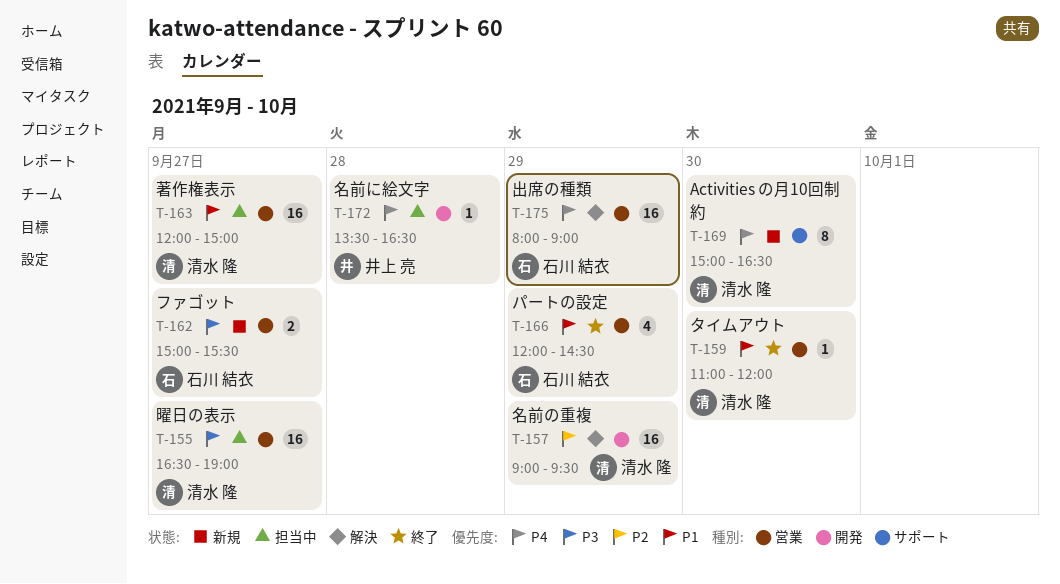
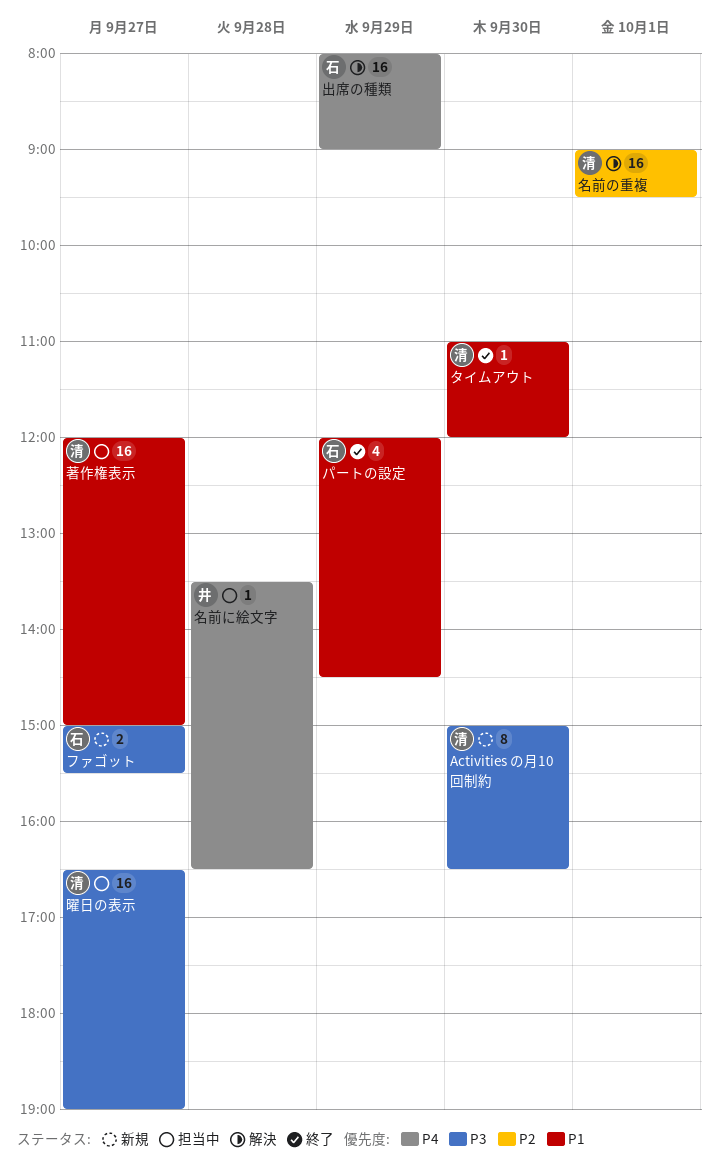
Activities の月10回制約, priority: P4 -> P3
名前の重複, day: Sep 29 -> Oct 1

